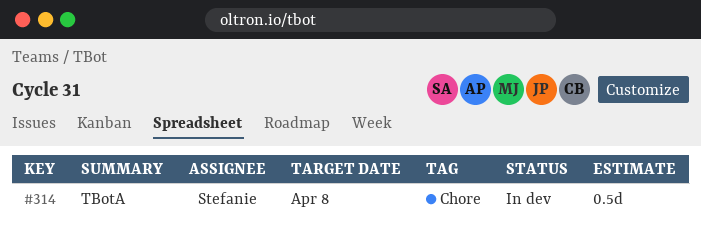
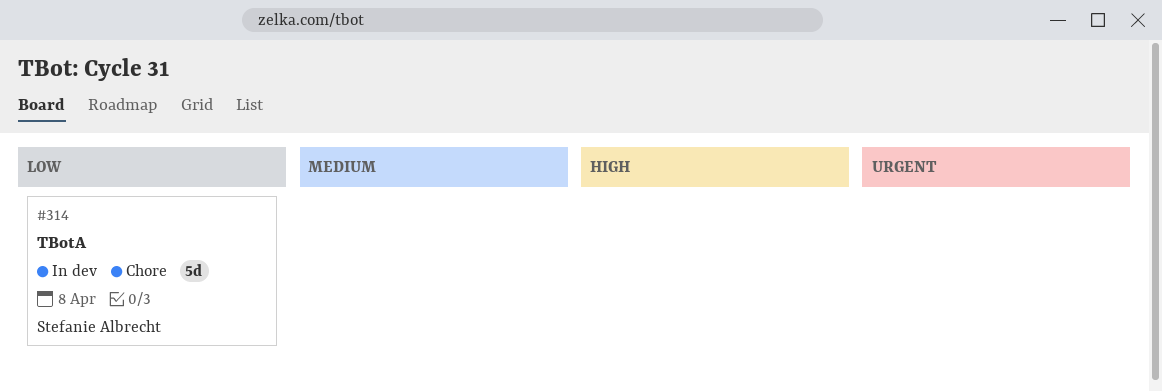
#314, estimate: 0.5d -> 5d

